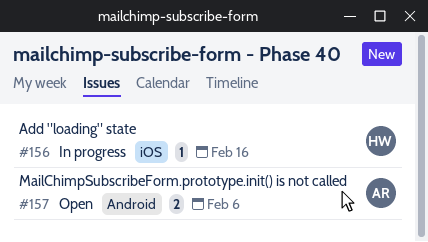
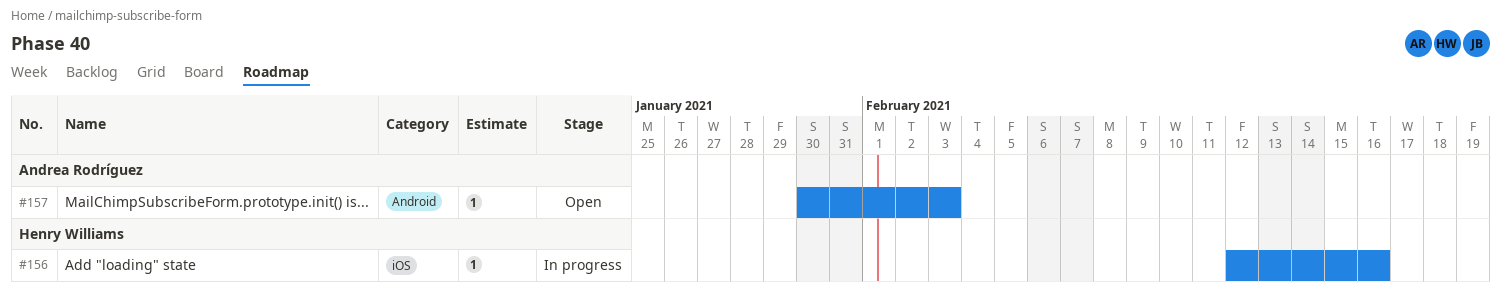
#157, estimate: 2 -> 1
#157, due: Feb 6 -> Feb 3

